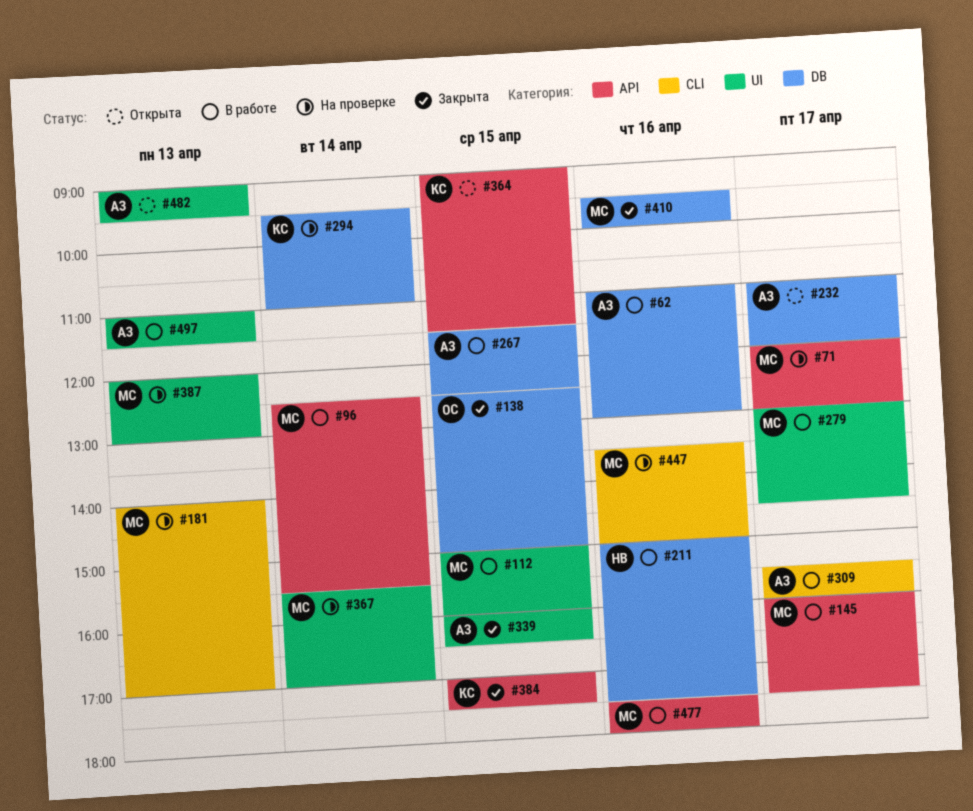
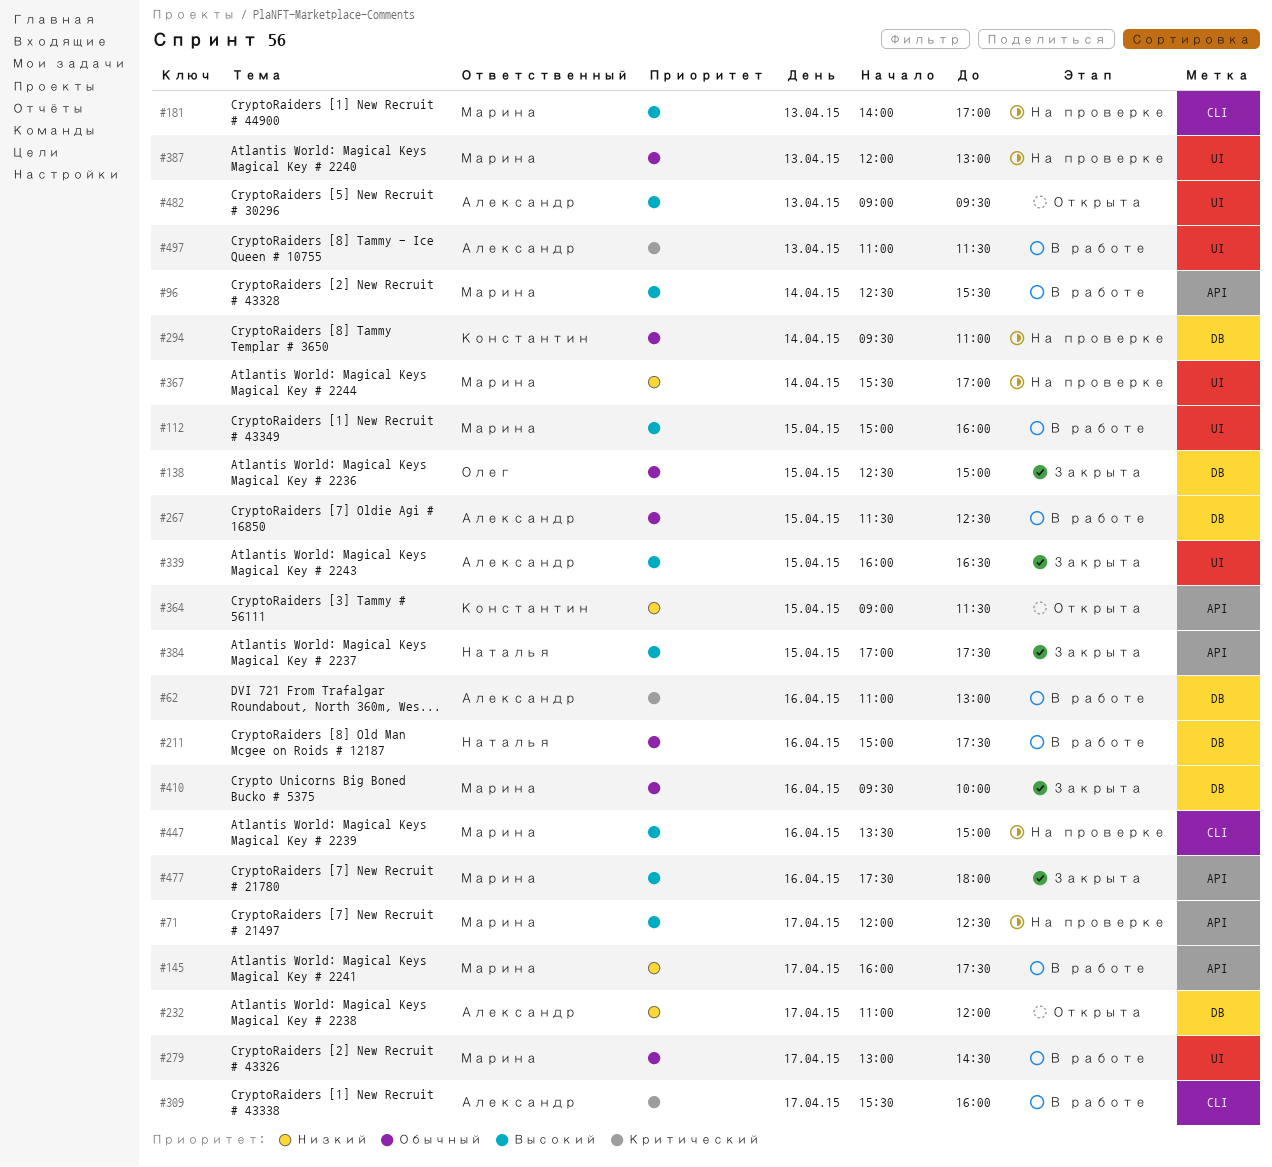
#71, ends: 13:00 -> 12:30
#384, owner: Константин -> Наталья
#477, status: В работе -> Закрыта

